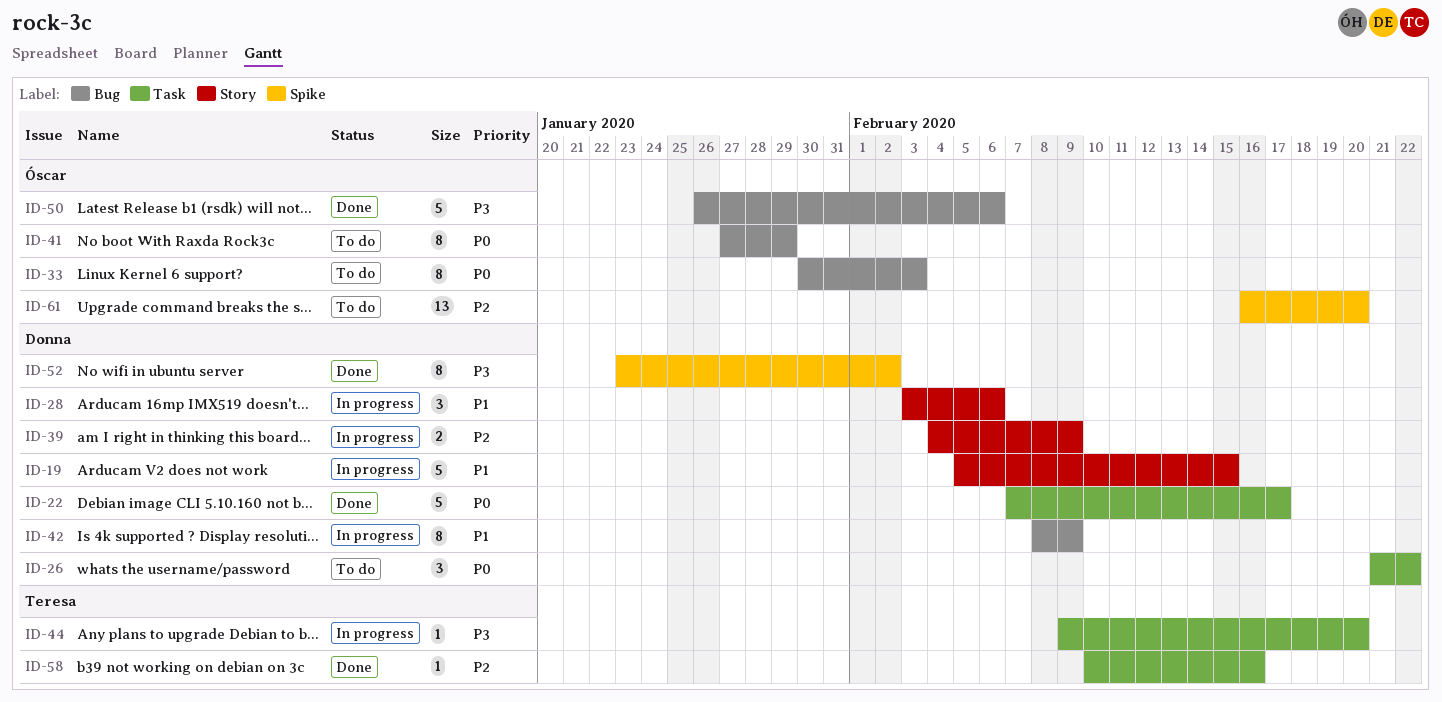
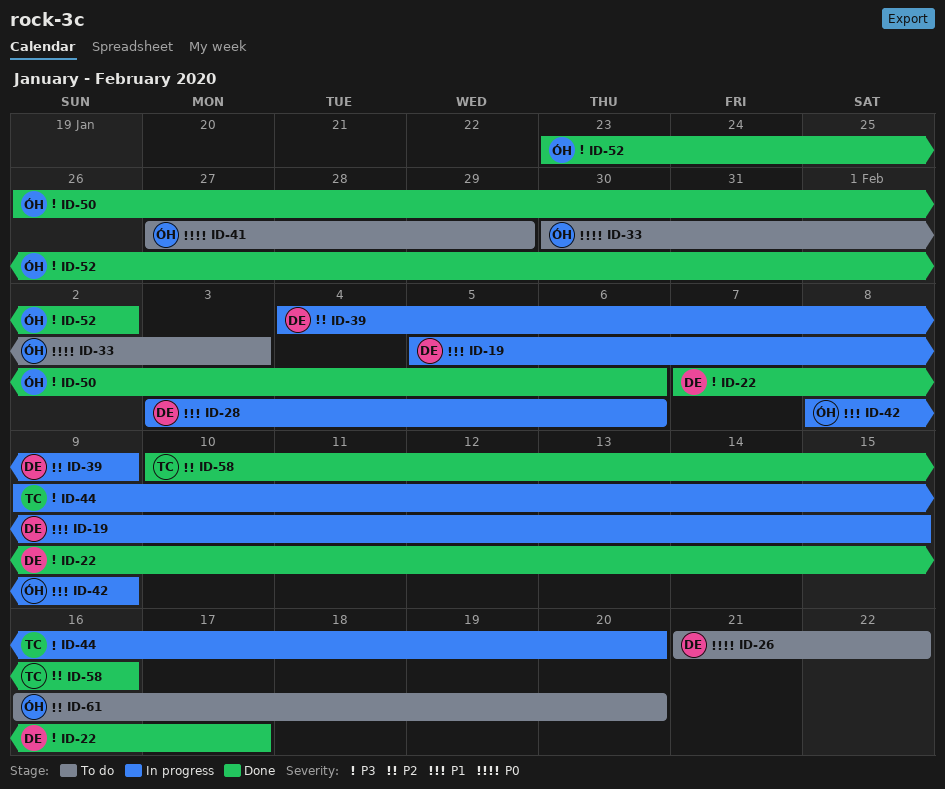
ID-22, priority: P0 -> P3
ID-42, owner: Donna -> Óscar
ID-52, owner: Donna -> Óscar

